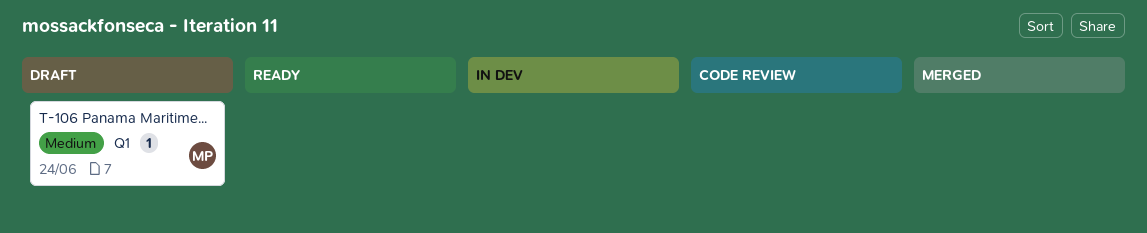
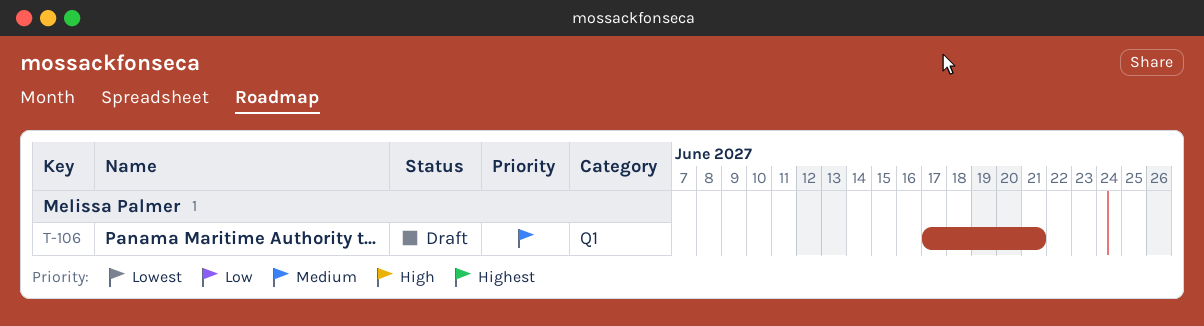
T-106, due: Jun 24 -> Jun 21

